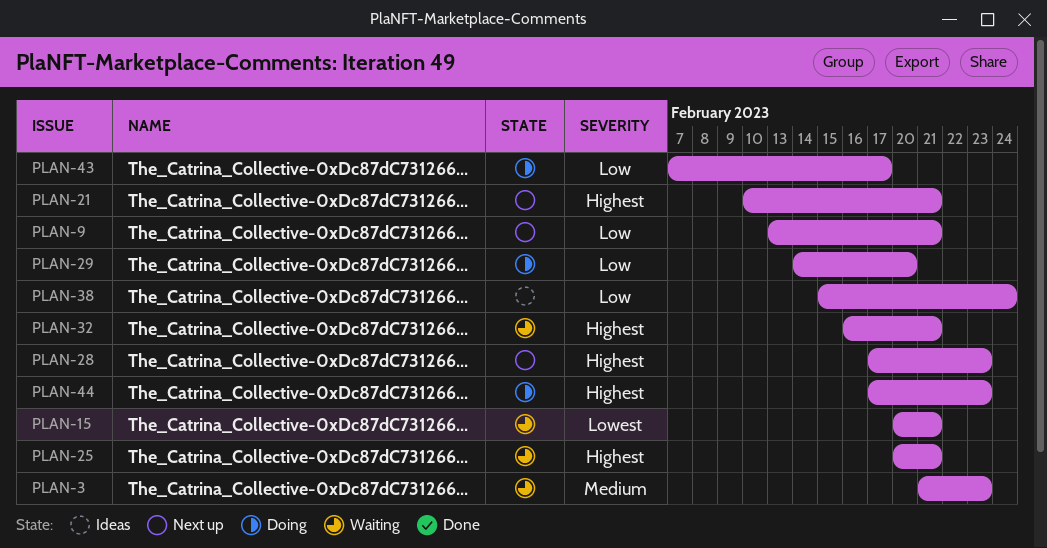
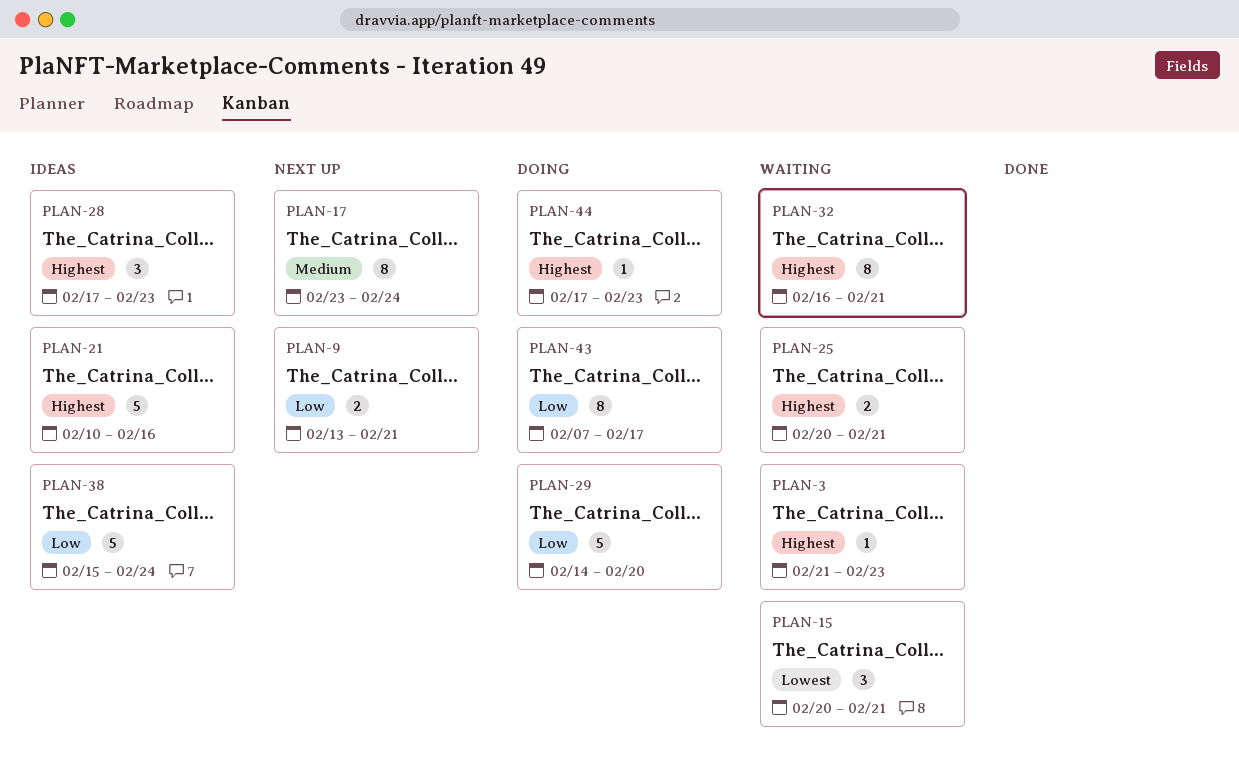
PLAN-3, priority: Medium -> Highest
PLAN-17: none -> present
PLAN-21, status: Next up -> Ideas
PLAN-21, due: Feb 21 -> Feb 16
PLAN-28, status: Next up -> Ideas

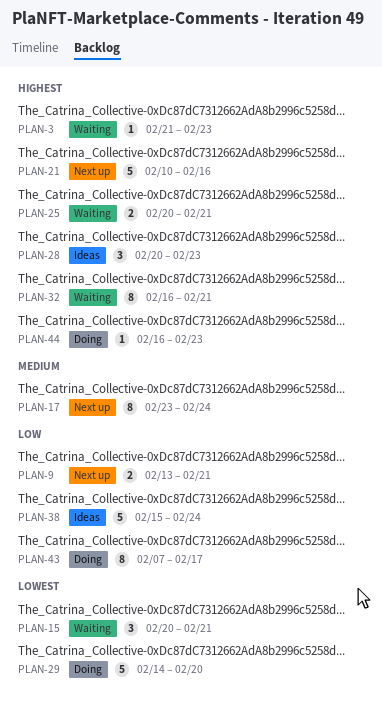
PLAN-21, status: Ideas -> Next up
PLAN-28, start: Feb 17 -> Feb 20
PLAN-29, priority: Low -> Lowest
PLAN-44, start: Feb 17 -> Feb 16

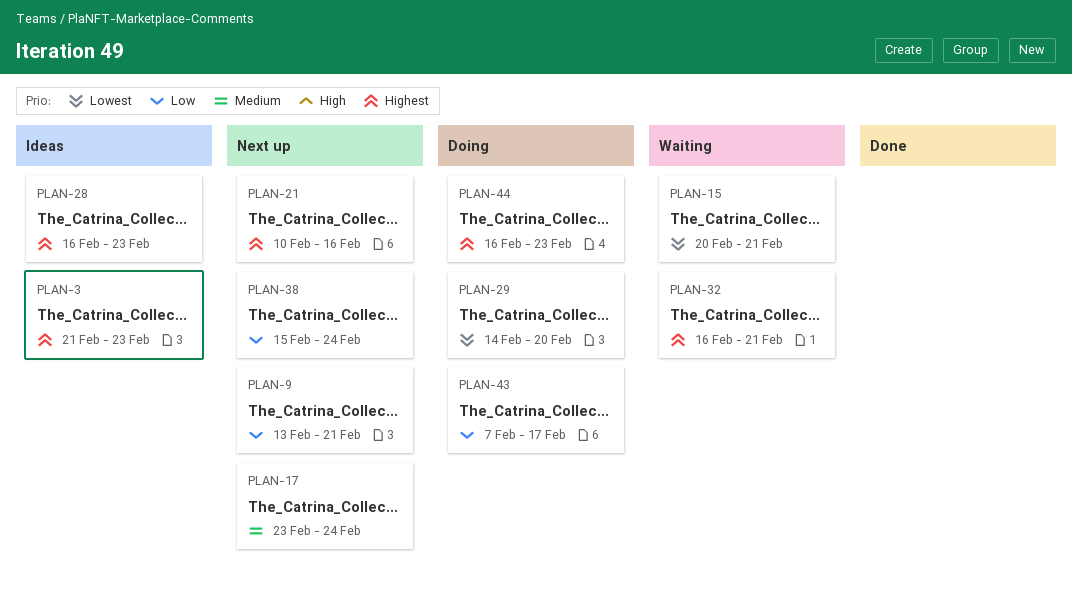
PLAN-3, status: Waiting -> Ideas
PLAN-25: present -> none
PLAN-28, start: Feb 20 -> Feb 16
PLAN-38, status: Ideas -> Next up

